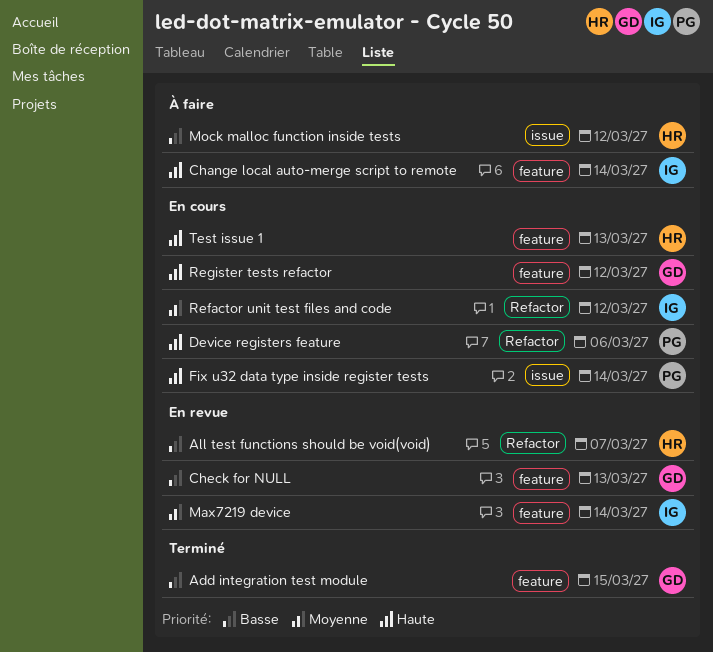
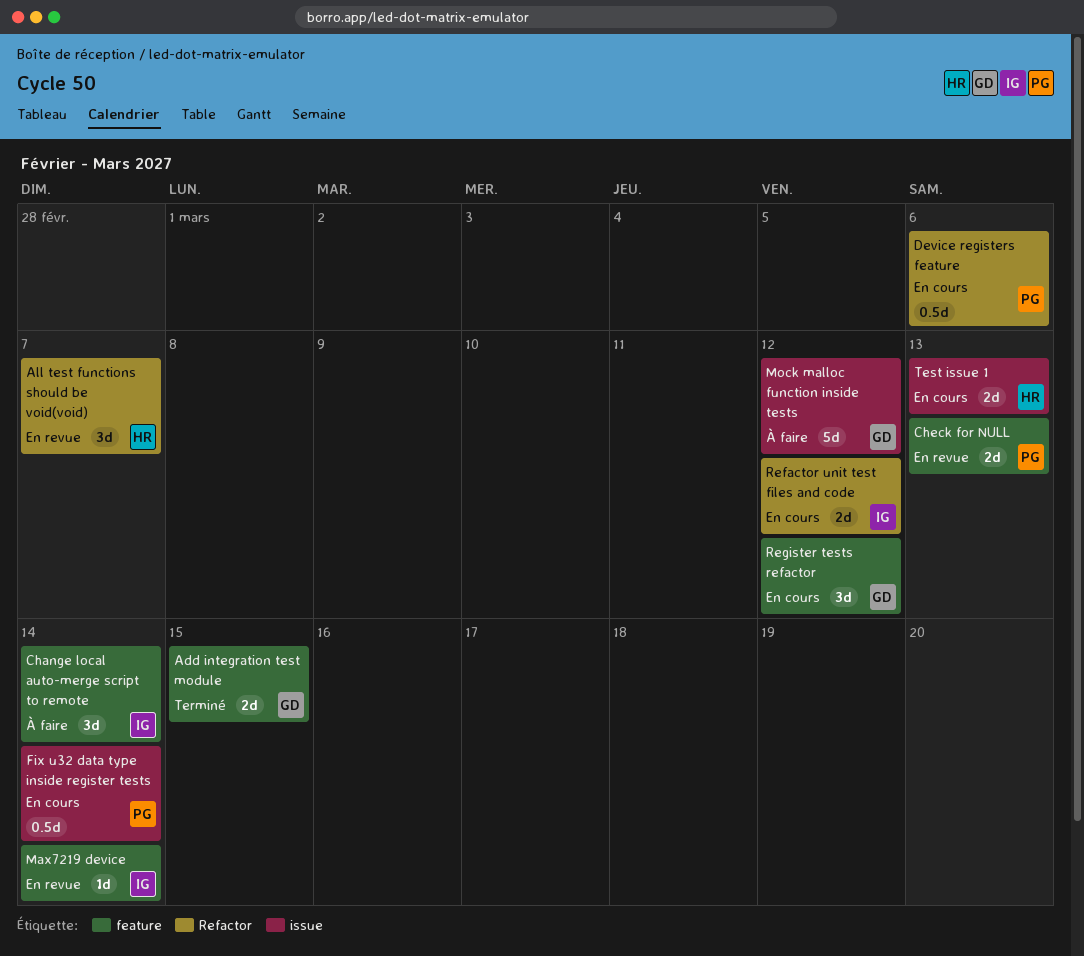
Check for NULL, owner: GD -> PG
Mock malloc function inside tests, owner: HR -> GD
Test issue 1, label: feature -> issue

